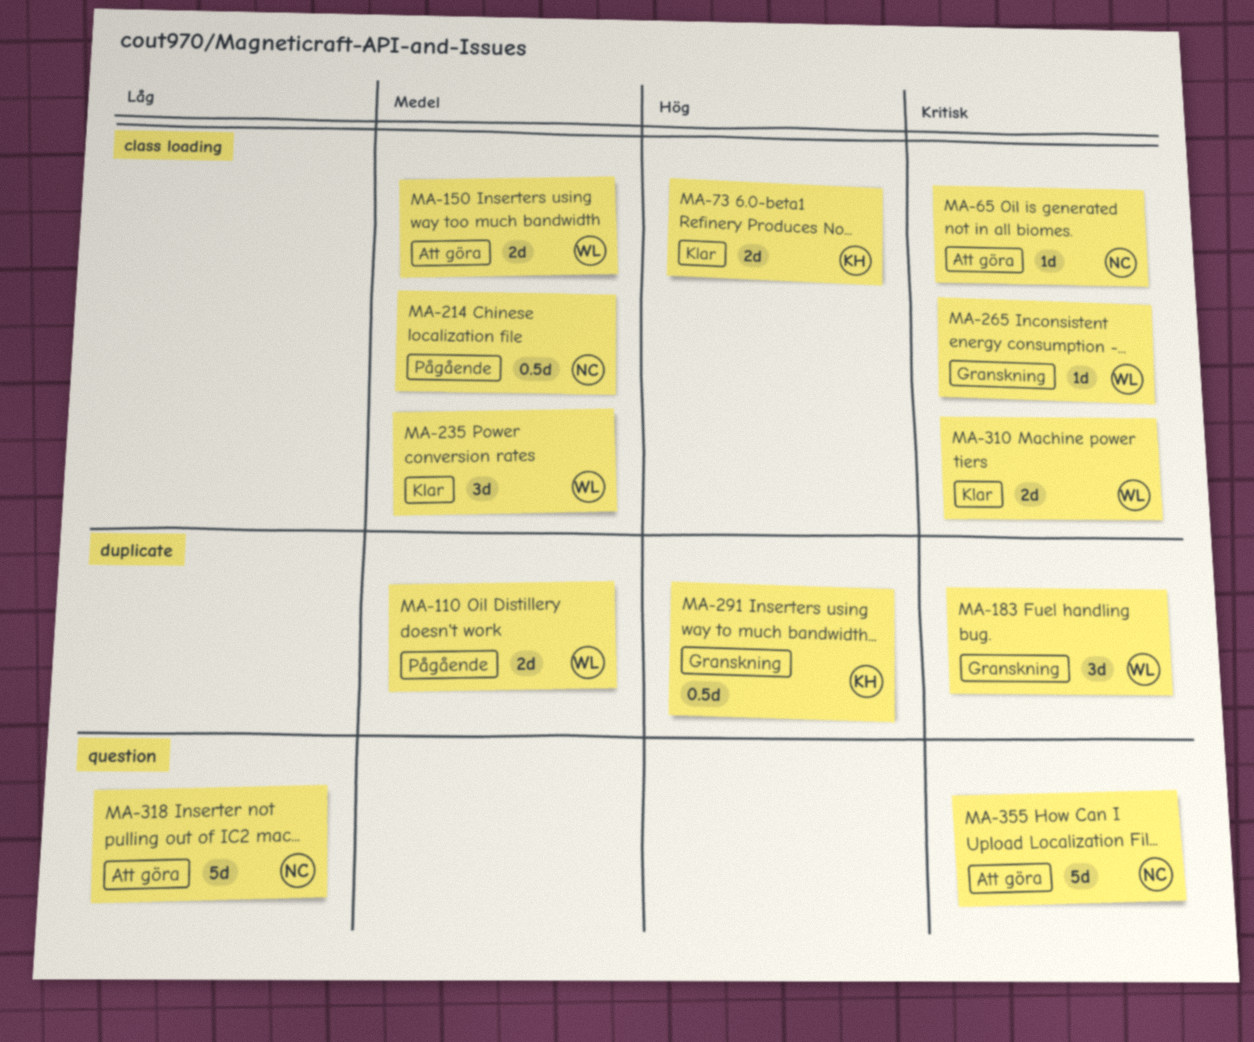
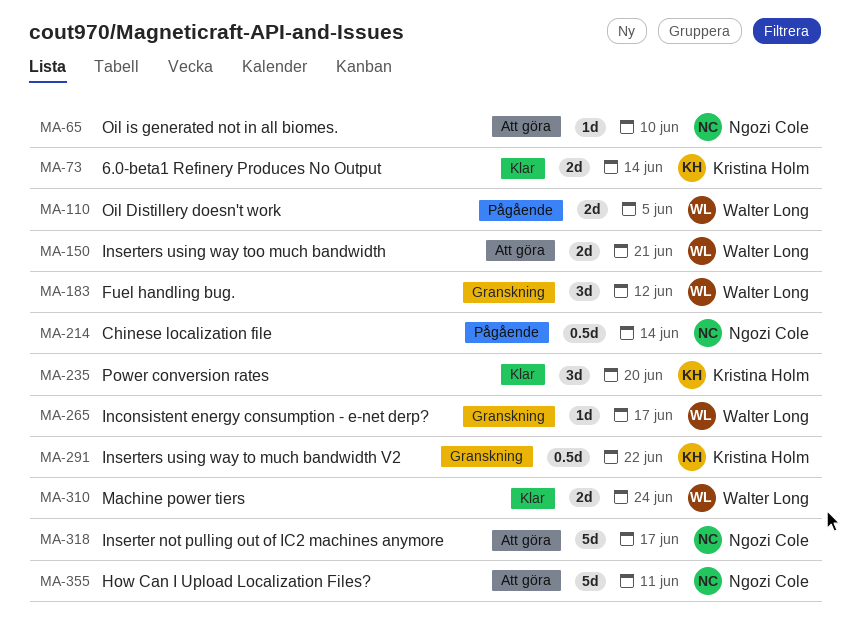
MA-235, owner: Walter Long -> Kristina Holm

